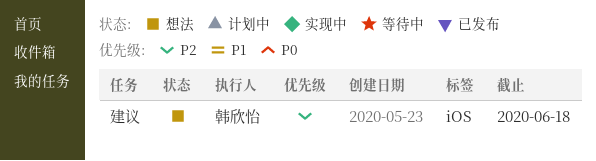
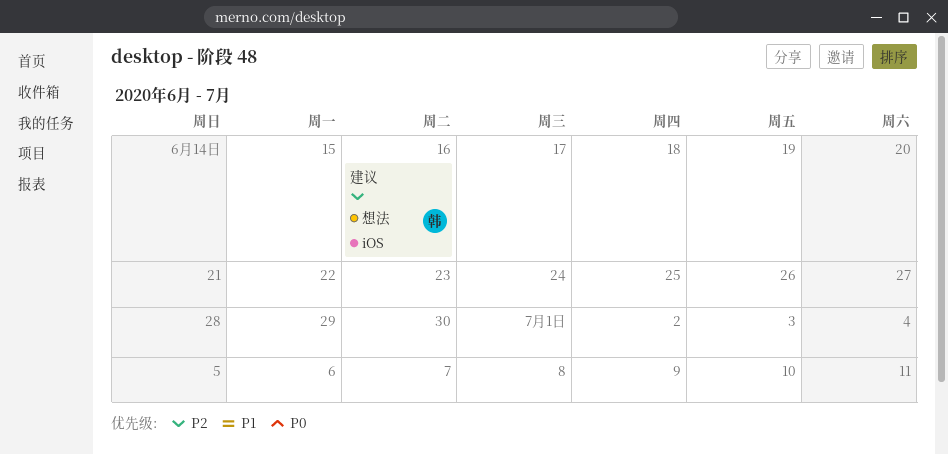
建议, due: Jun 18 -> Jun 16

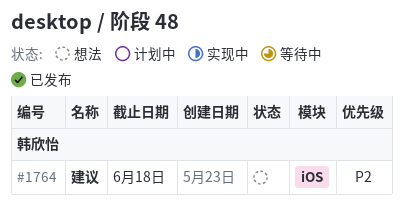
建议, due: Jun 16 -> Jun 18

